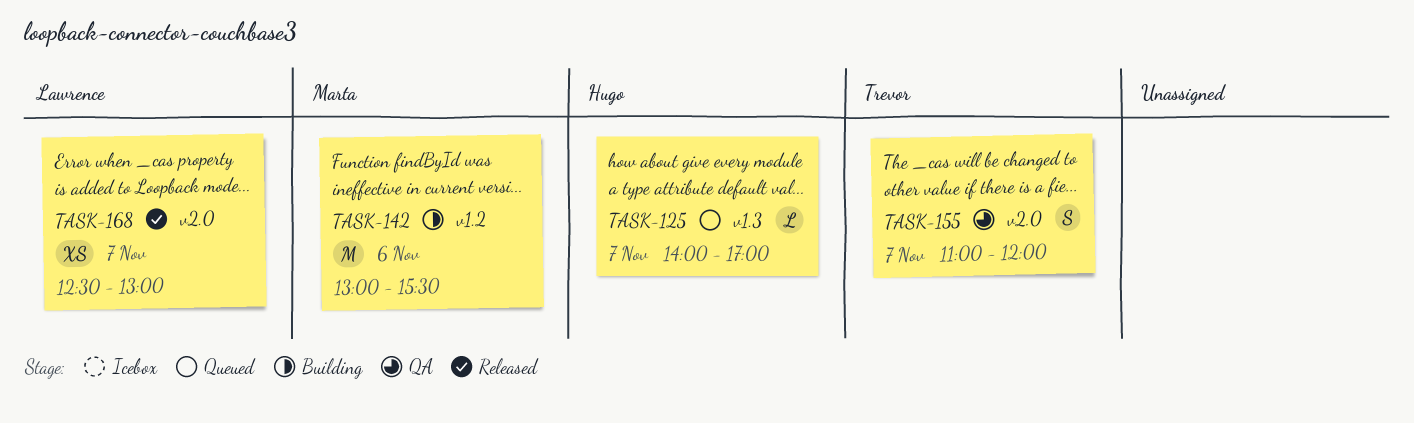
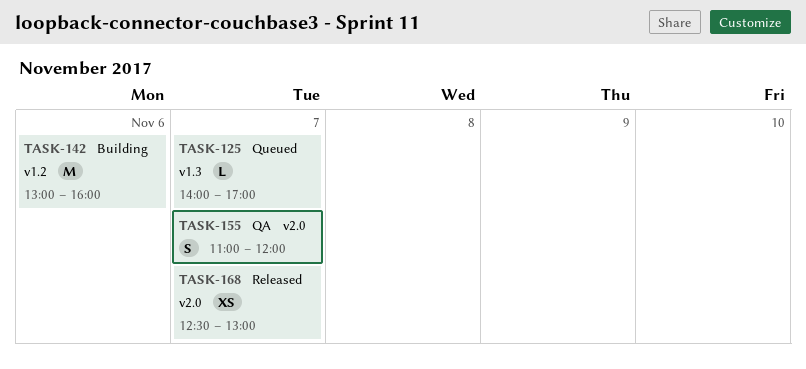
TASK-142, ends: 15:30 -> 16:00

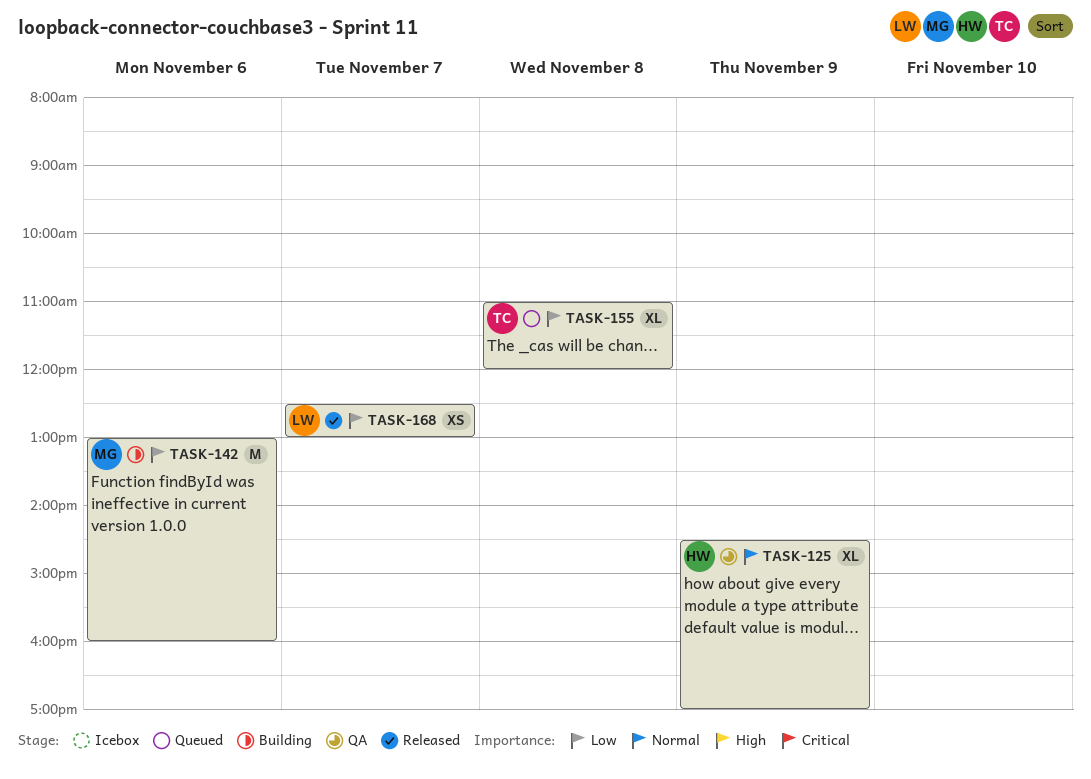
TASK-125, status: Queued -> QA
TASK-125, estimate: L -> XL
TASK-125, day: Nov 7 -> Nov 9
TASK-125, begins: 14:00 -> 14:30
TASK-155, status: QA -> Queued
TASK-155, estimate: S -> XL
TASK-155, day: Nov 7 -> Nov 8

